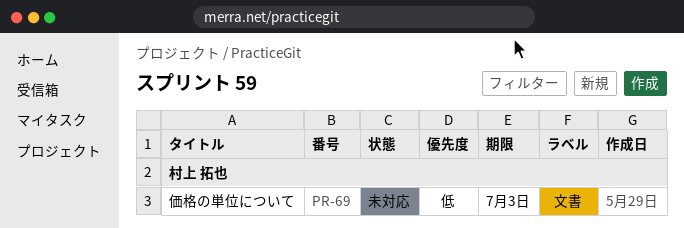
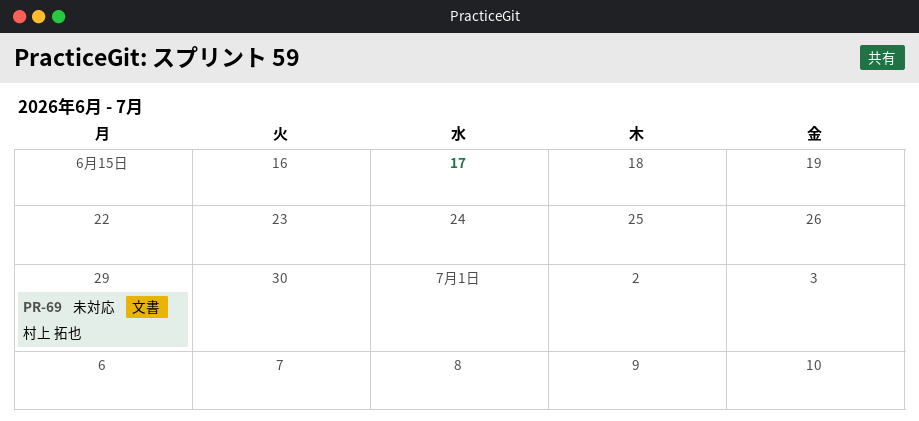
PR-69, due: Jul 3 -> Jun 29

